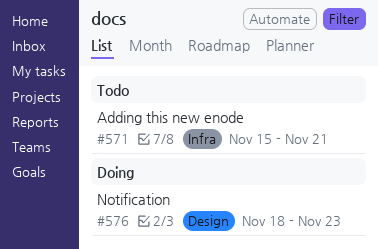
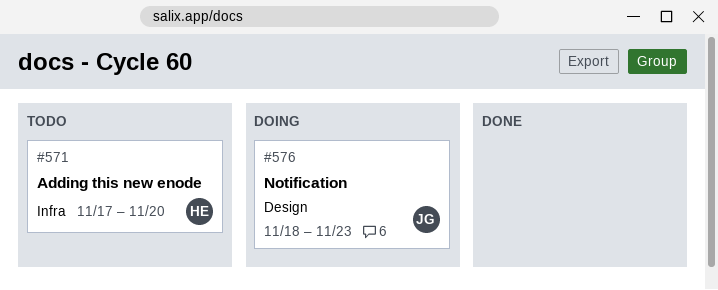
#571, start: Nov 15 -> Nov 17
#571, due: Nov 21 -> Nov 20

